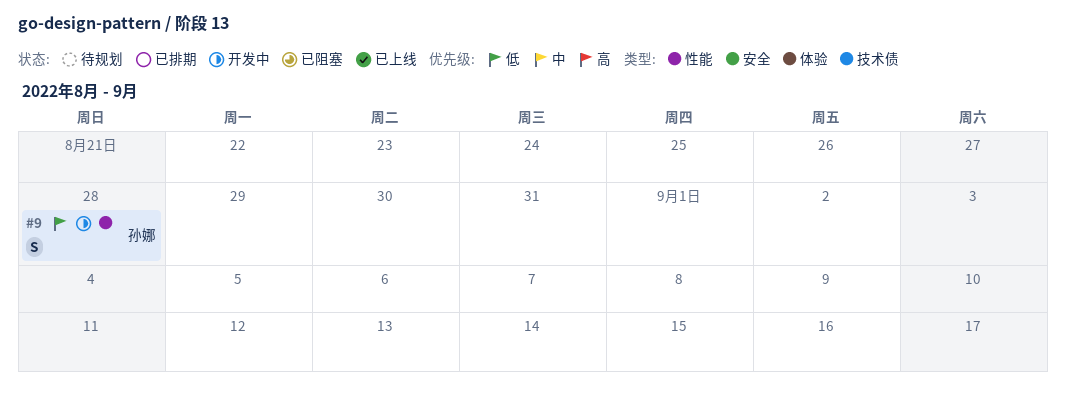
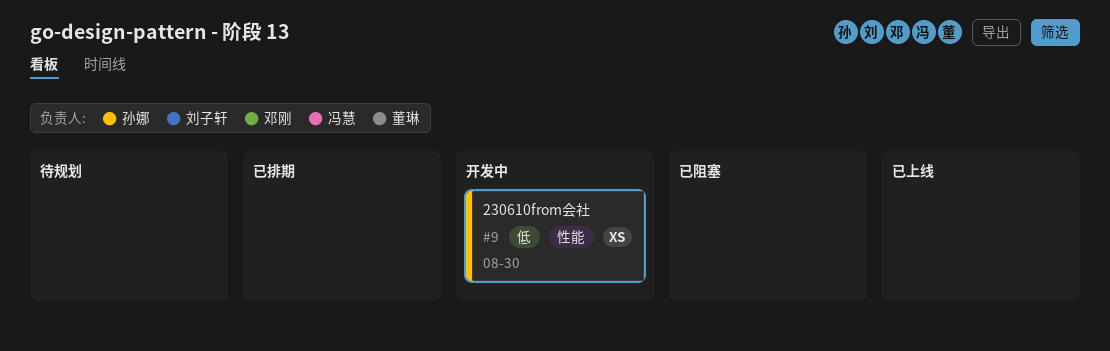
#9, estimate: S -> XS
#9, due: Aug 28 -> Aug 30

